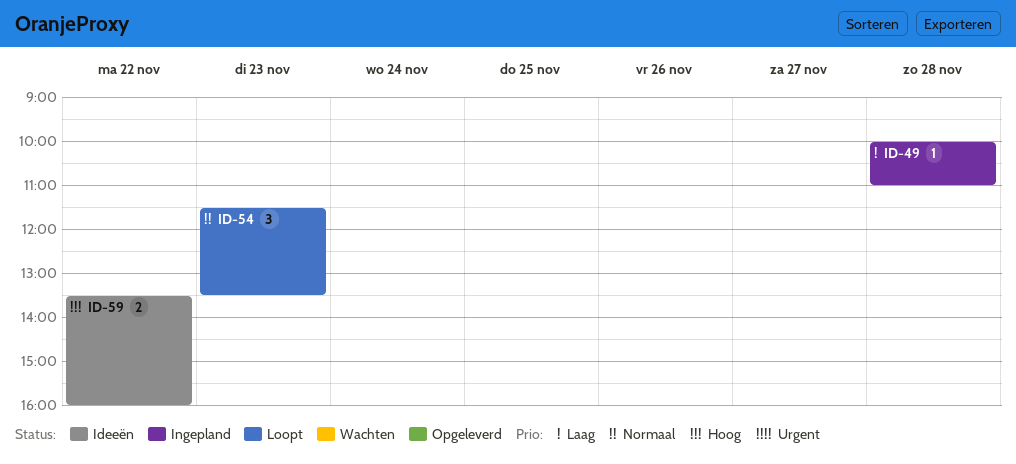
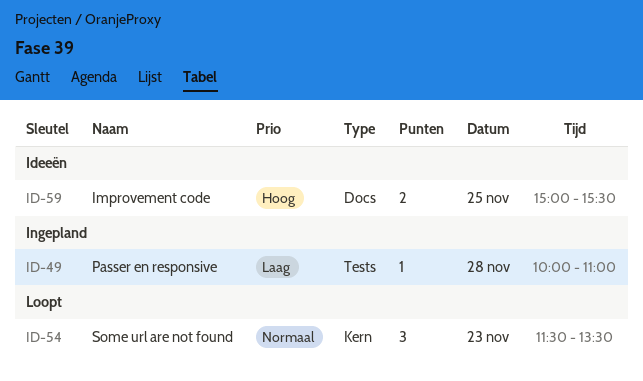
ID-59, day: Nov 22 -> Nov 25
ID-59, begins: 13:30 -> 15:00
ID-59, ends: 16:00 -> 15:30

